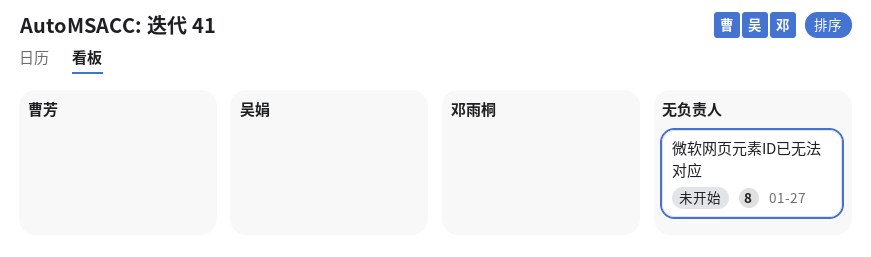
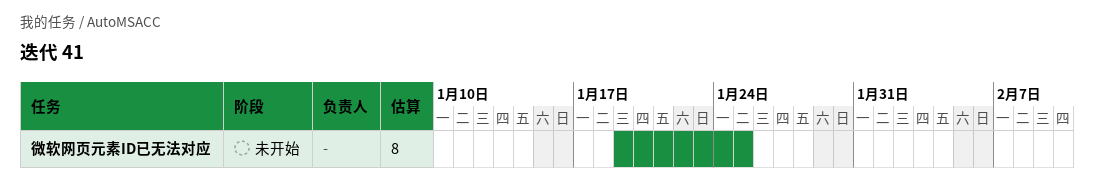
微软网页元素ID已无法对应, due: Jan 27 -> Jan 25

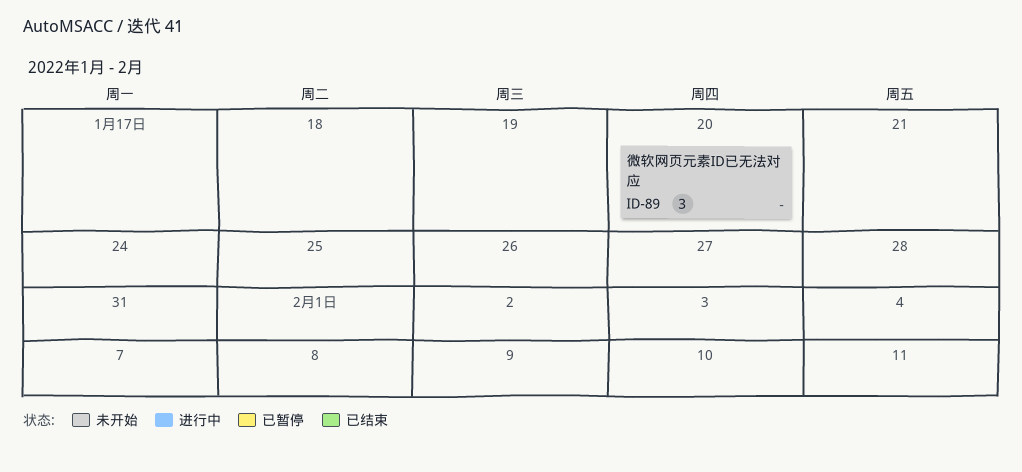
微软网页元素ID已无法对应, estimate: 8 -> 3
微软网页元素ID已无法对应, due: Jan 25 -> Jan 20

